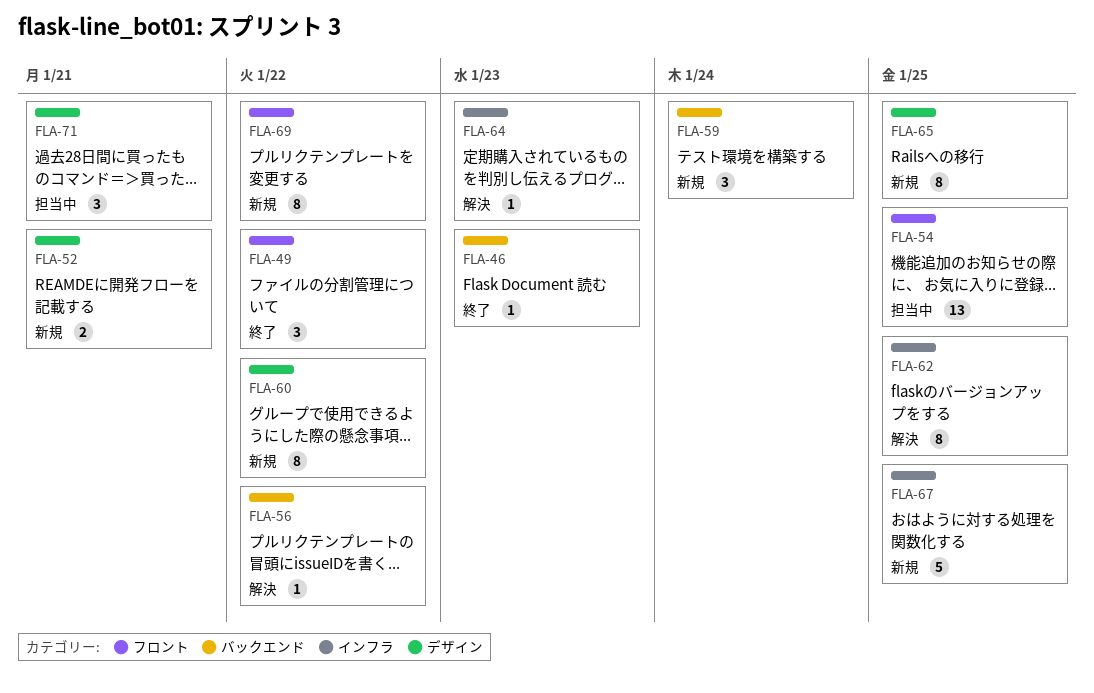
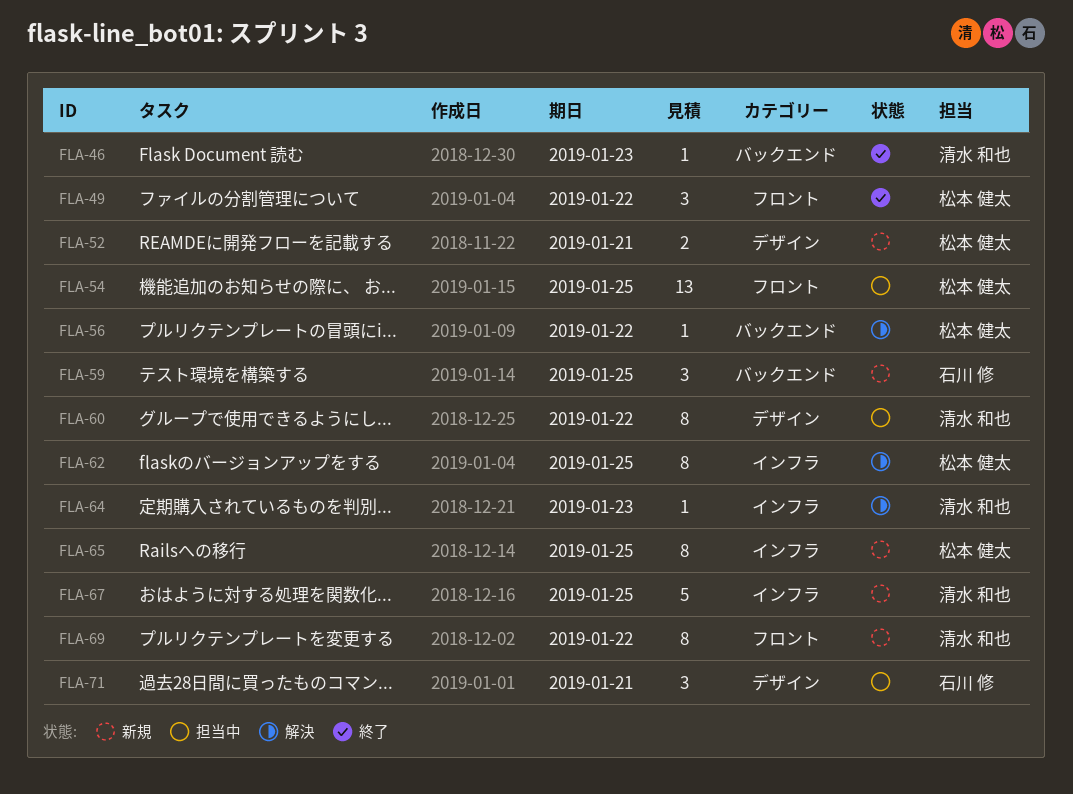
FLA-59, due: Jan 24 -> Jan 25
FLA-60, status: 新規 -> 担当中
FLA-65, label: デザイン -> インフラ

